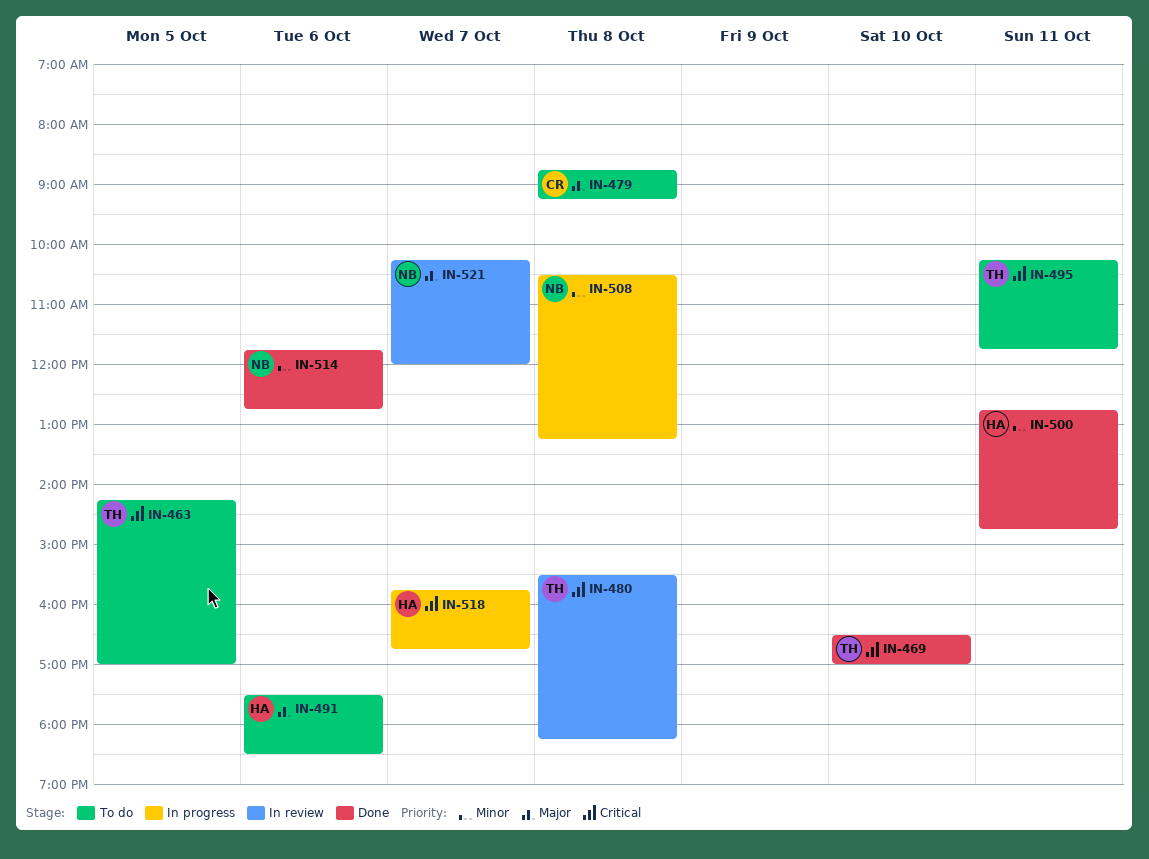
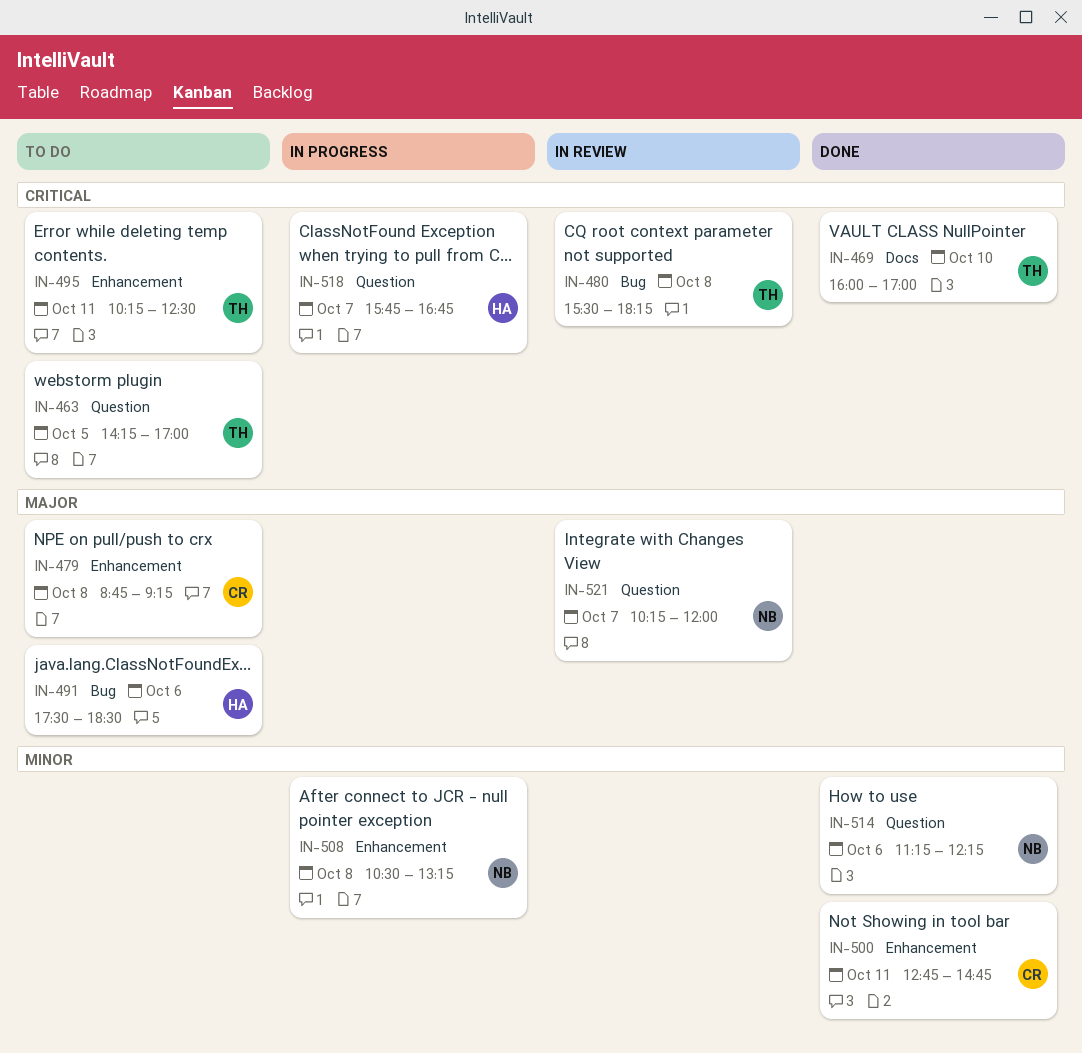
IN-469, begins: 16:30 -> 16:00
IN-495, ends: 11:45 -> 12:30
IN-500, owner: HA -> CR
IN-514, begins: 11:45 -> 11:15
IN-514, ends: 12:45 -> 12:15

